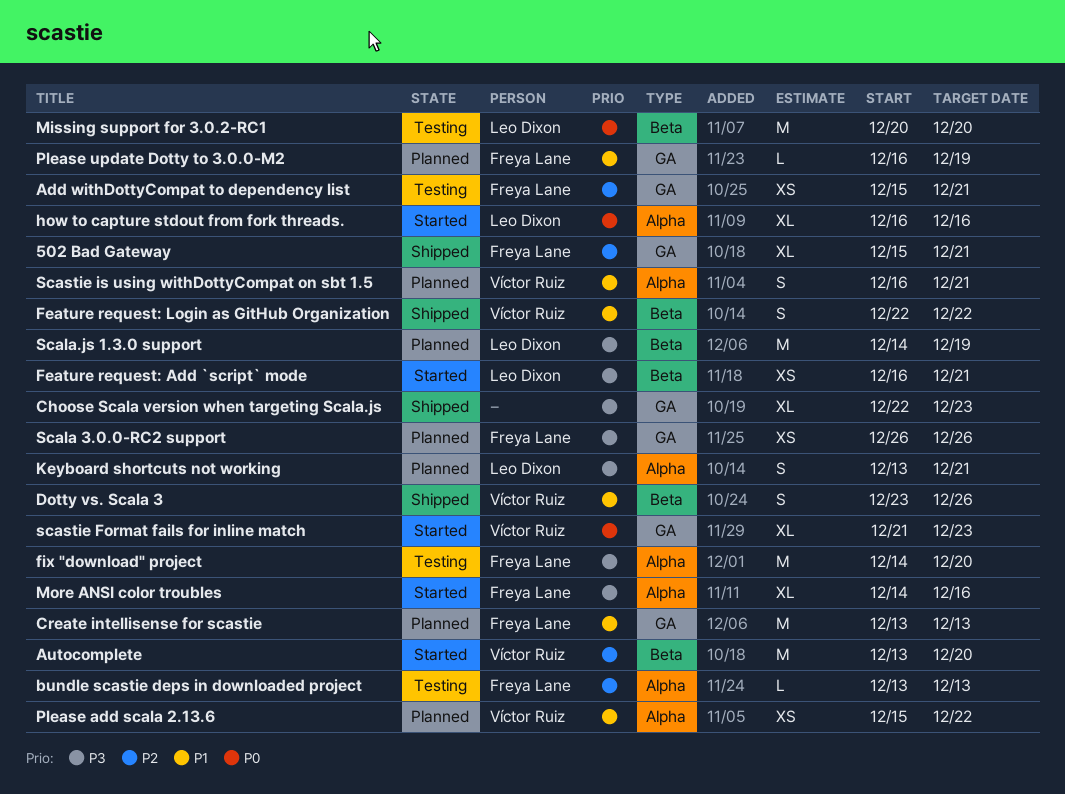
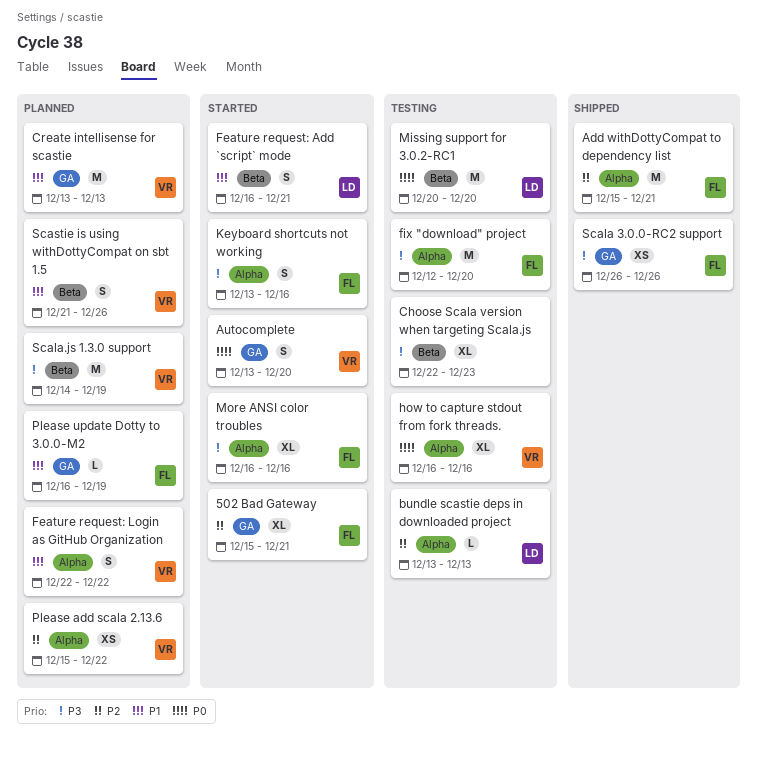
502 Bad Gateway, status: Shipped -> Started
Add withDottyCompat to dependency list, status: Testing -> Shipped
Add withDottyCompat to dependency list, label: GA -> Alpha
Add withDottyCompat to dependency list, estimate: XS -> M
Autocomplete, priority: P2 -> P0
Autocomplete, label: Beta -> GA
Autocomplete, estimate: M -> S
bundle scastie deps in downloaded project, owner: Freya Lane -> Leo Dixon
Choose Scala version when targeting Scala.js, status: Shipped -> Testing
Choose Scala version when targeting Scala.js, label: GA -> Beta
Create intellisense for scastie, owner: Freya Lane -> Víctor Ruiz
Dotty vs. Scala 3: present -> none
Feature request: Add `script` mode, priority: P3 -> P1
Feature request: Add `script` mode, estimate: XS -> S
Feature request: Login as GitHub Organization, status: Shipped -> Planned
Feature request: Login as GitHub Organization, label: Beta -> Alpha
fix "download" project, start: Dec 14 -> Dec 12
how to capture stdout from fork threads., status: Started -> Testing
how to capture stdout from fork threads., owner: Leo Dixon -> Víctor Ruiz
Keyboard shortcuts not working, status: Planned -> Started
Keyboard shortcuts not working, owner: Leo Dixon -> Freya Lane
Keyboard shortcuts not working, due: Dec 21 -> Dec 16
More ANSI color troubles, start: Dec 14 -> Dec 16
Please add scala 2.13.6, priority: P1 -> P2
Scala 3.0.0-RC2 support, status: Planned -> Shipped
Scala.js 1.3.0 support, owner: Leo Dixon -> Víctor Ruiz
scastie Format fails for inline match: present -> none
Scastie is using withDottyCompat on sbt 1.5, label: Alpha -> Beta
Scastie is using withDottyCompat on sbt 1.5, start: Dec 16 -> Dec 21
Scastie is using withDottyCompat on sbt 1.5, due: Dec 21 -> Dec 26

